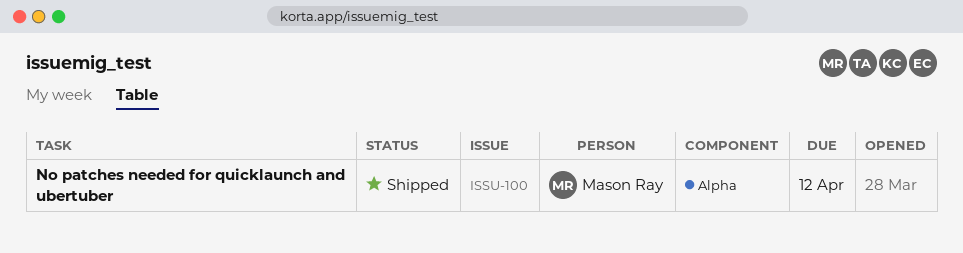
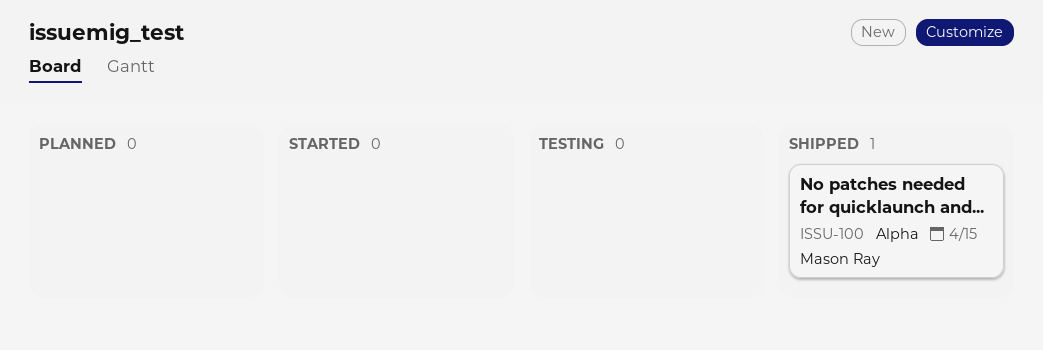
ISSU-100, due: Apr 12 -> Apr 15

